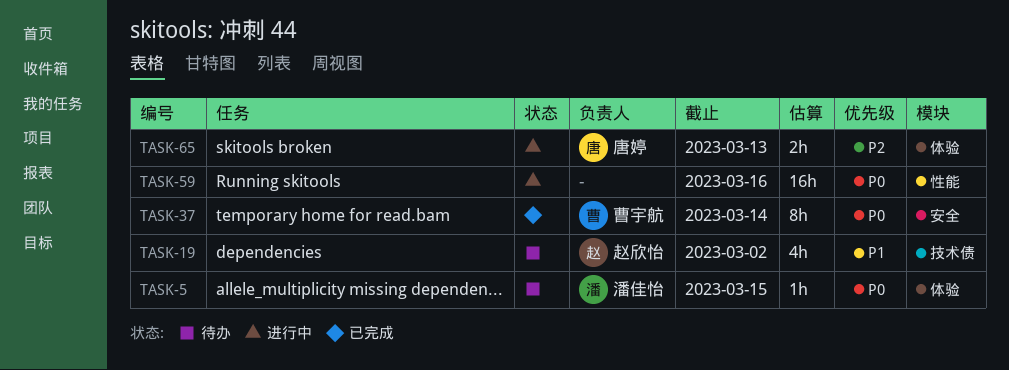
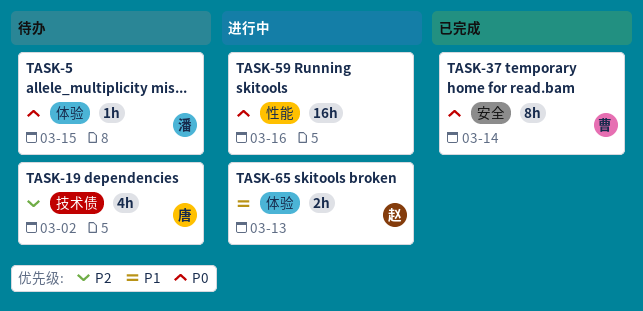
TASK-19, owner: 赵欣怡 -> 唐婷
TASK-19, priority: P1 -> P2
TASK-65, owner: 唐婷 -> 赵欣怡
TASK-65, priority: P2 -> P1

